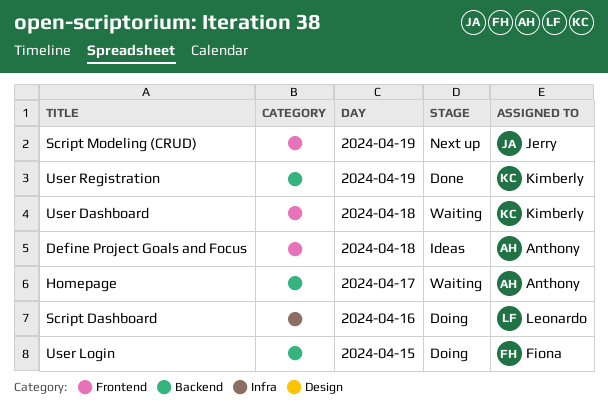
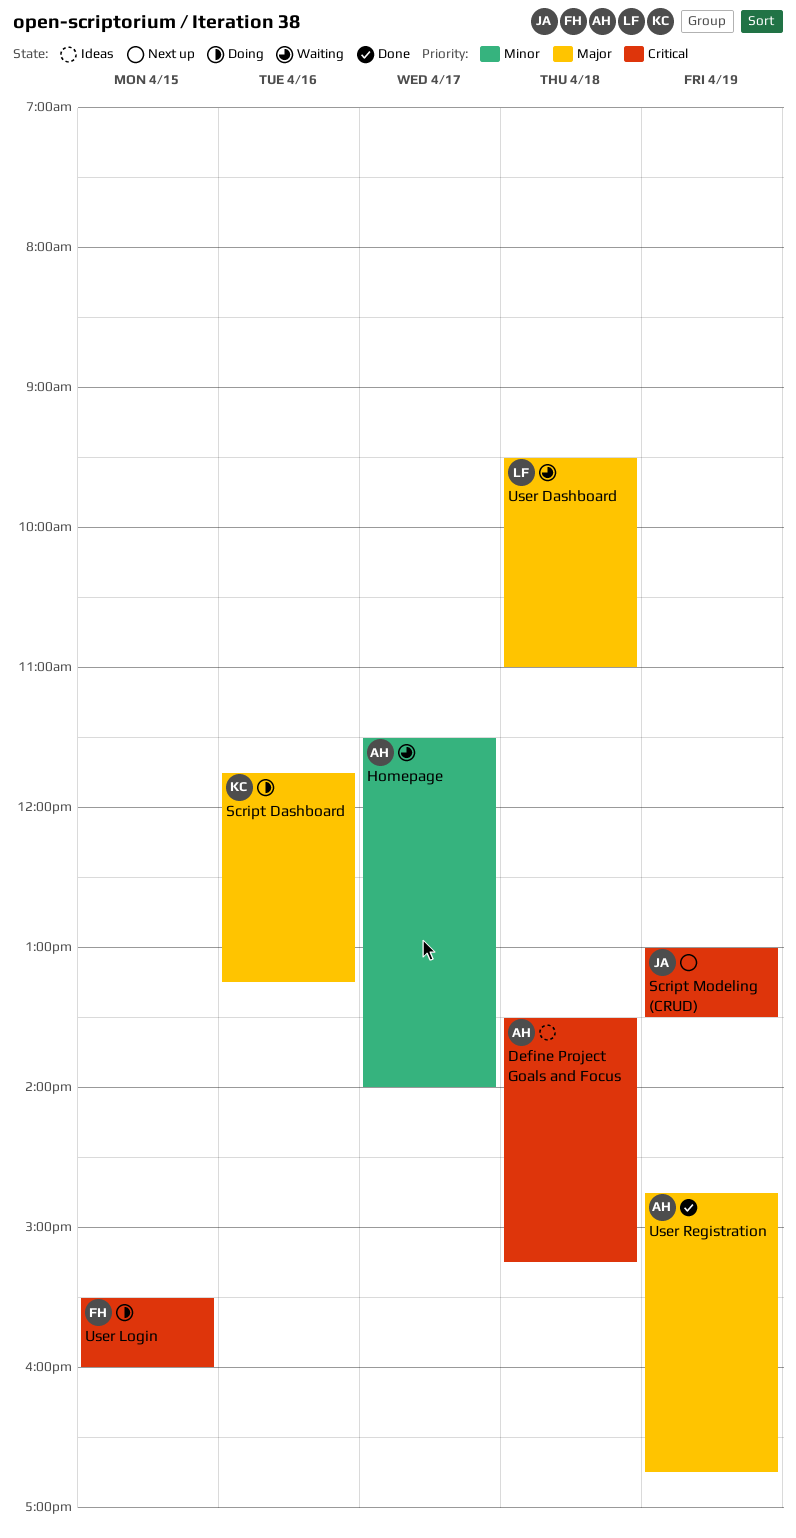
Script Dashboard, owner: Leonardo -> Kimberly
User Dashboard, owner: Kimberly -> Leonardo
User Registration, owner: Kimberly -> Anthony

